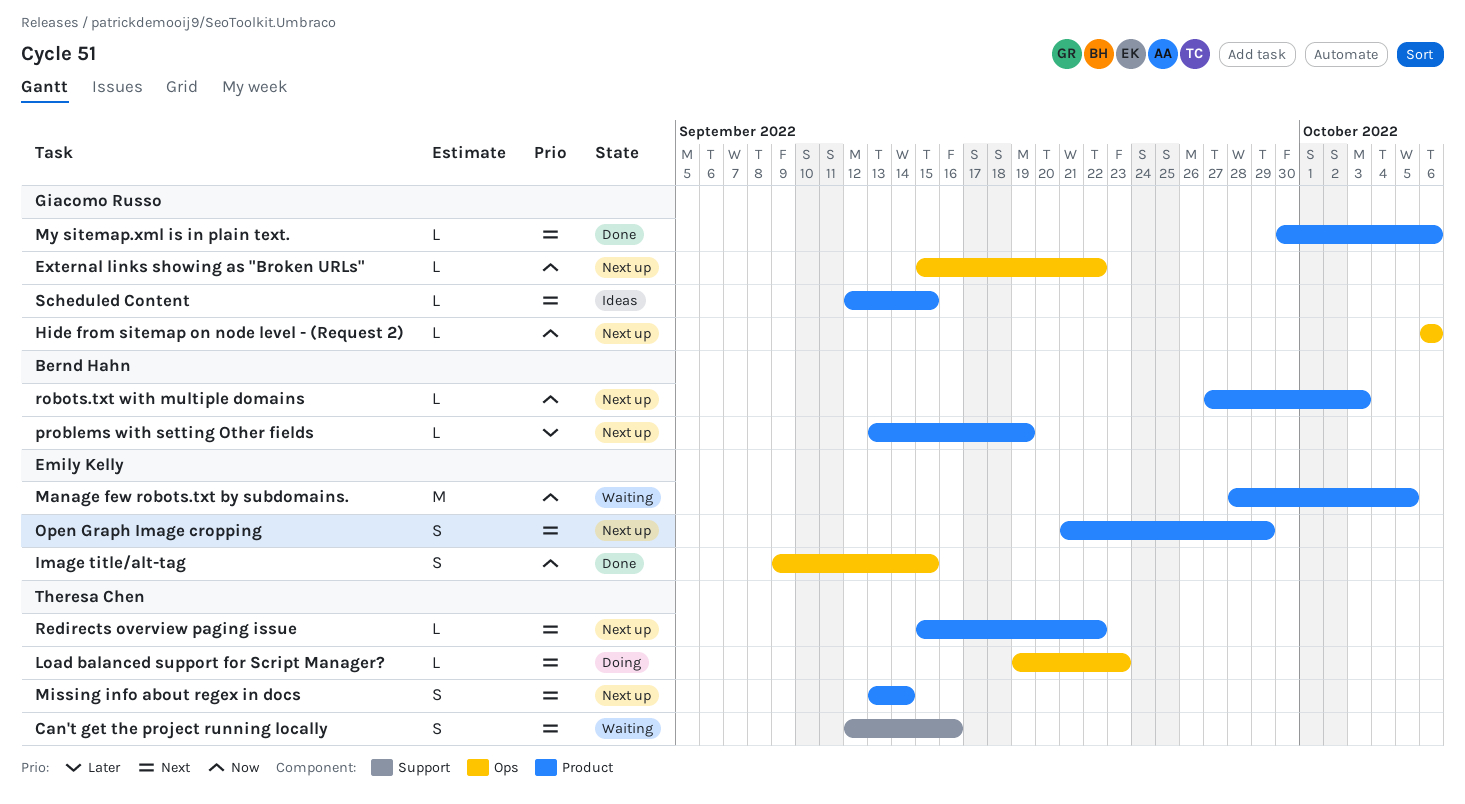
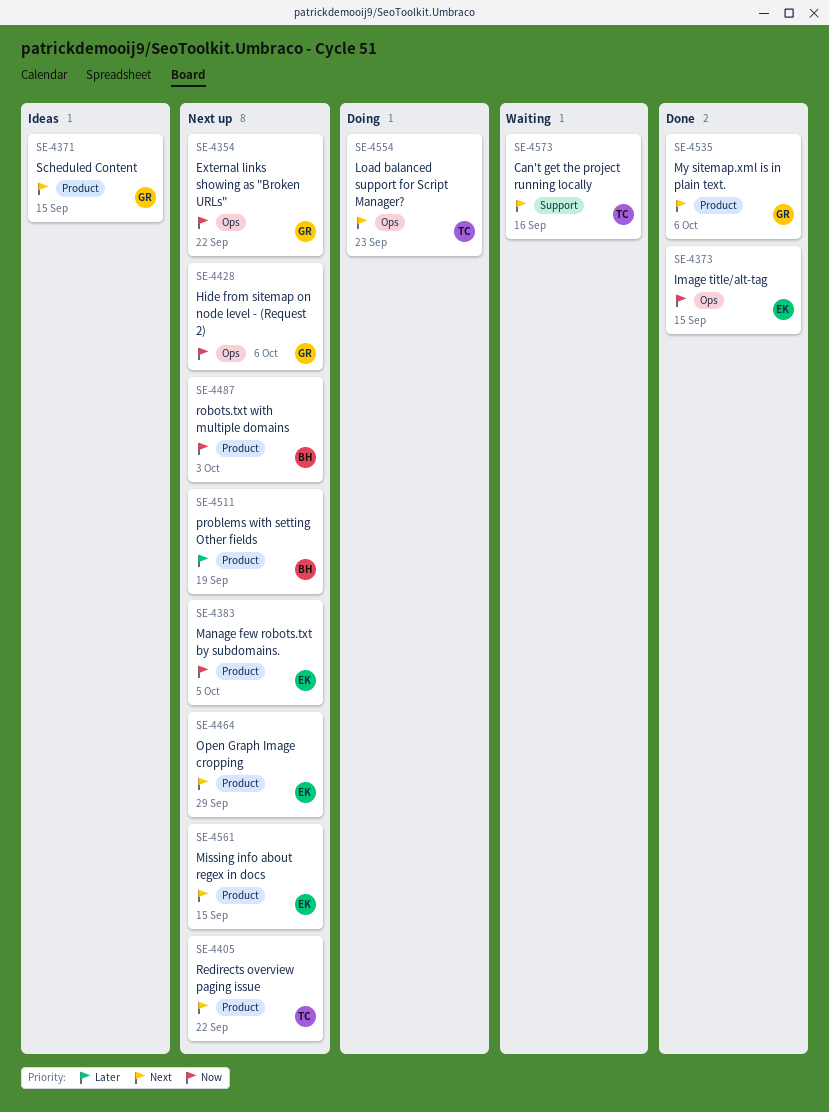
Manage few robots.txt by subdomains., status: Waiting -> Next up
Missing info about regex in docs, owner: Theresa Chen -> Emily Kelly
Missing info about regex in docs, due: Sep 14 -> Sep 15

